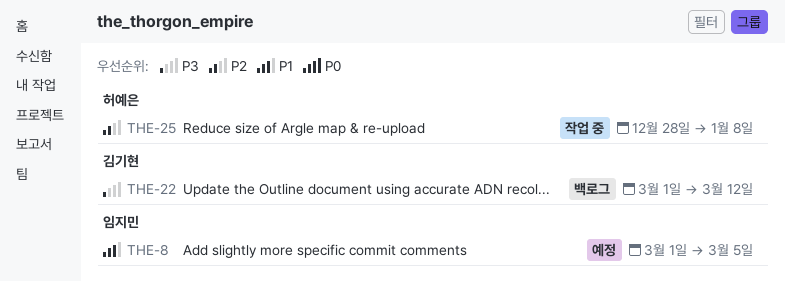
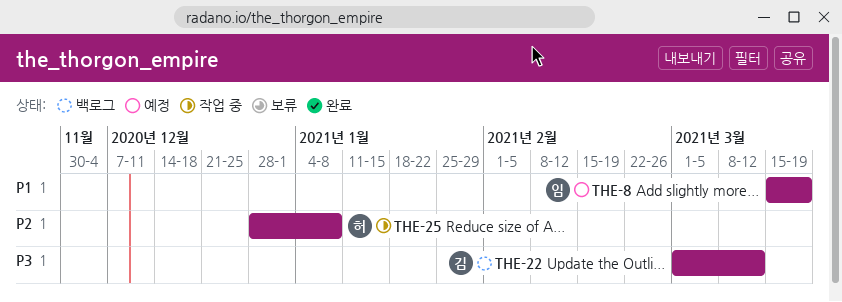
THE-8, start: Mar 1 -> Mar 15
THE-8, due: Mar 5 -> Mar 19

